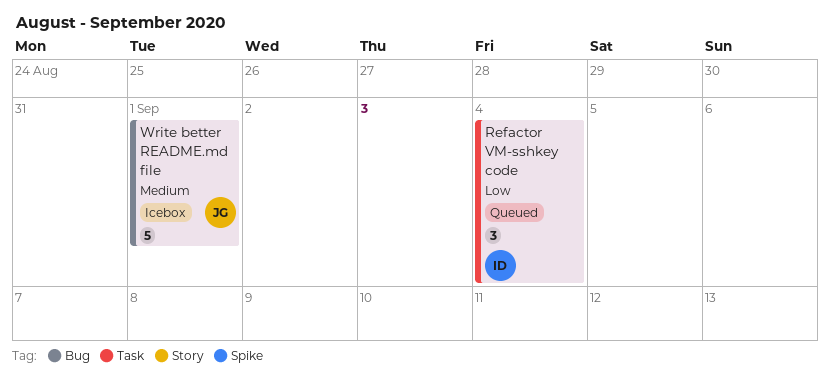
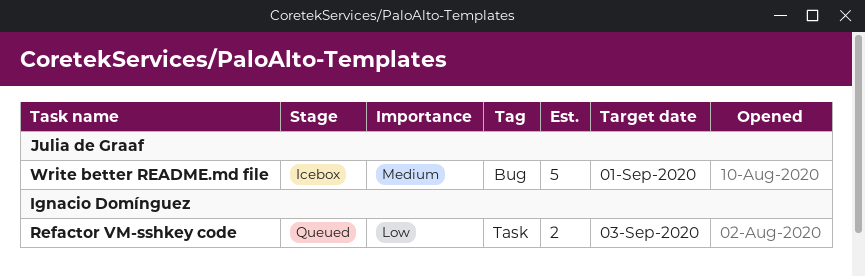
Refactor VM-sshkey code, estimate: 3 -> 2
Refactor VM-sshkey code, due: Sep 4 -> Sep 3

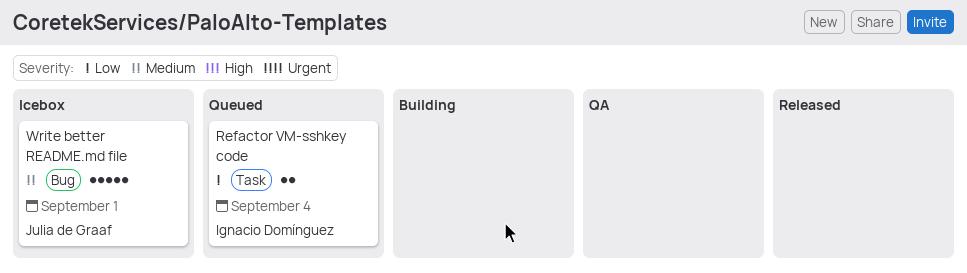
Refactor VM-sshkey code, due: Sep 3 -> Sep 4

